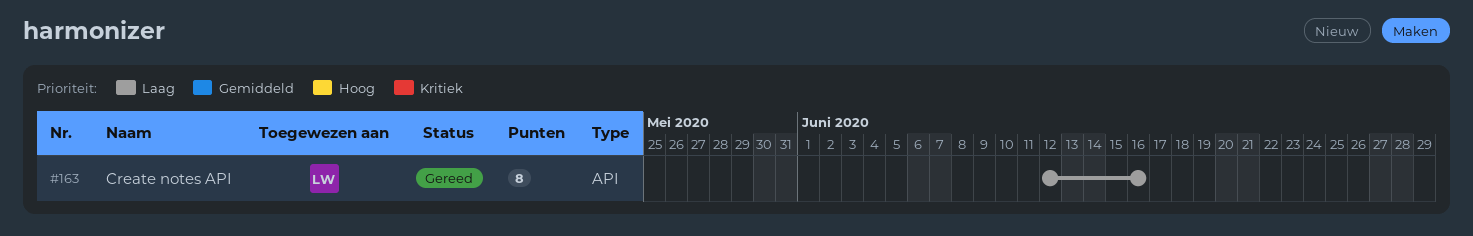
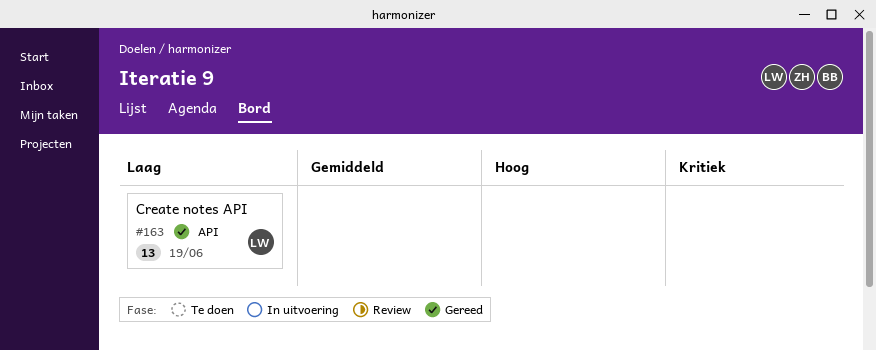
#163, estimate: 8 -> 13
#163, due: Jun 16 -> Jun 19

